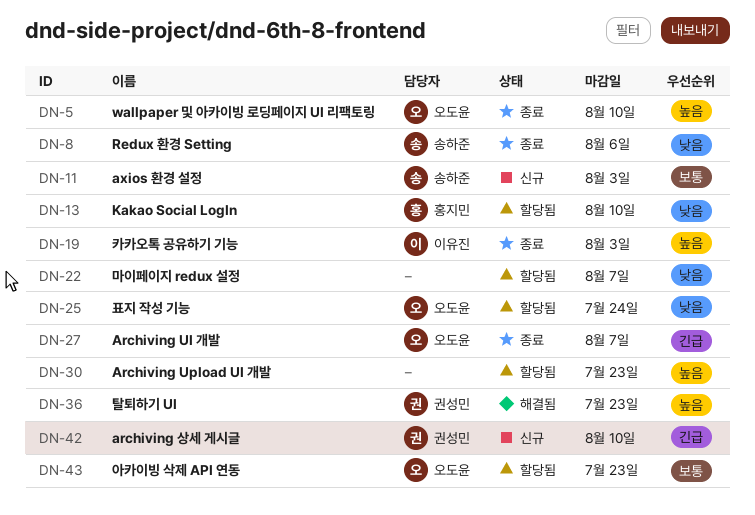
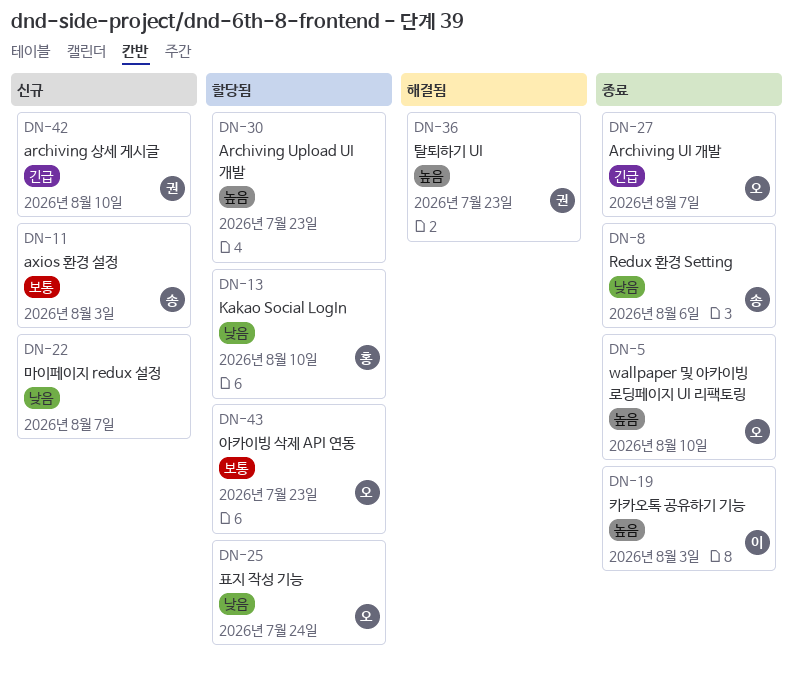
DN-22, status: 할당됨 -> 신규

